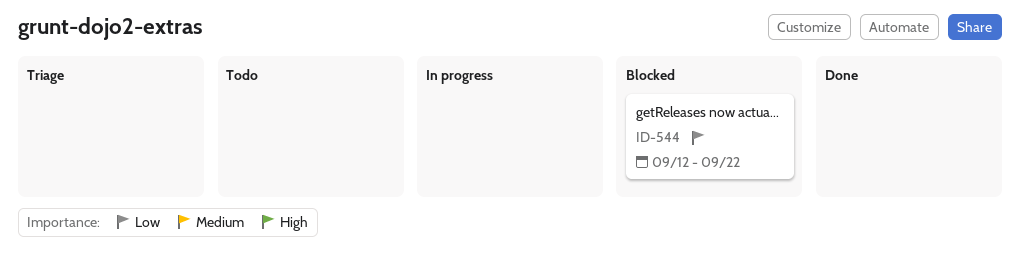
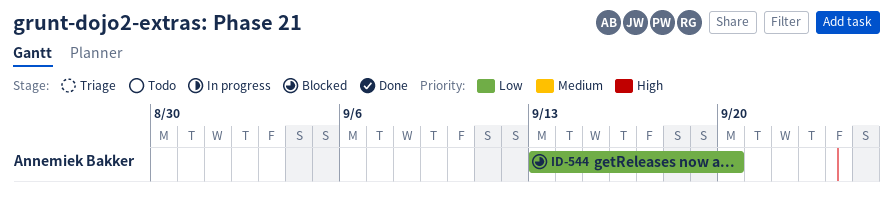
ID-544, start: Sep 12 -> Sep 13
ID-544, due: Sep 22 -> Sep 20

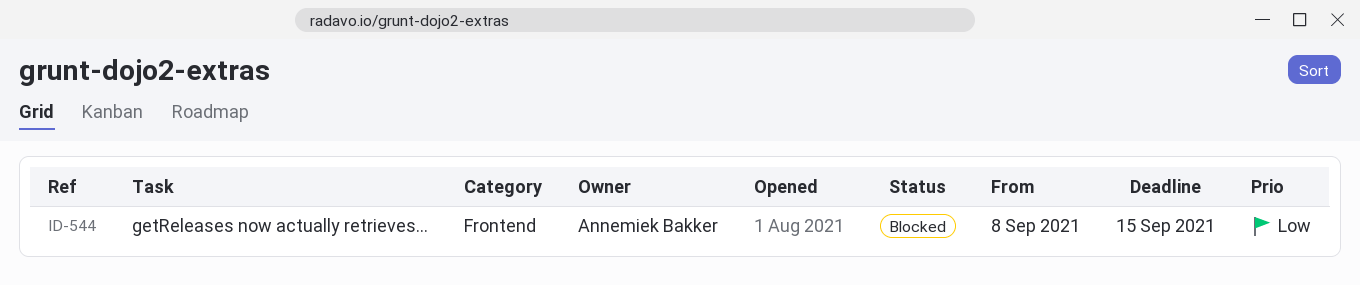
ID-544, start: Sep 13 -> Sep 8
ID-544, due: Sep 20 -> Sep 15

